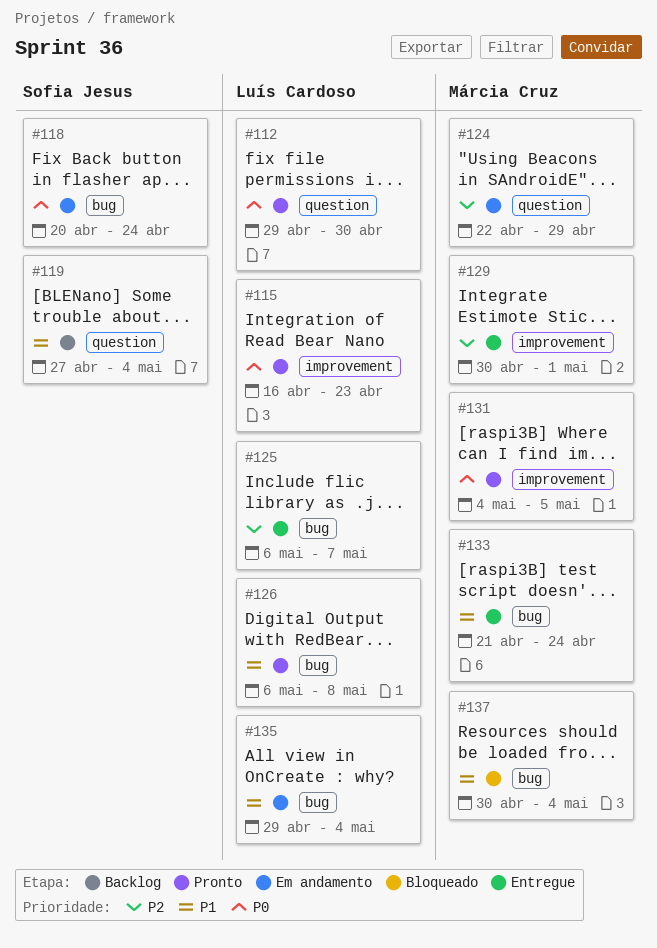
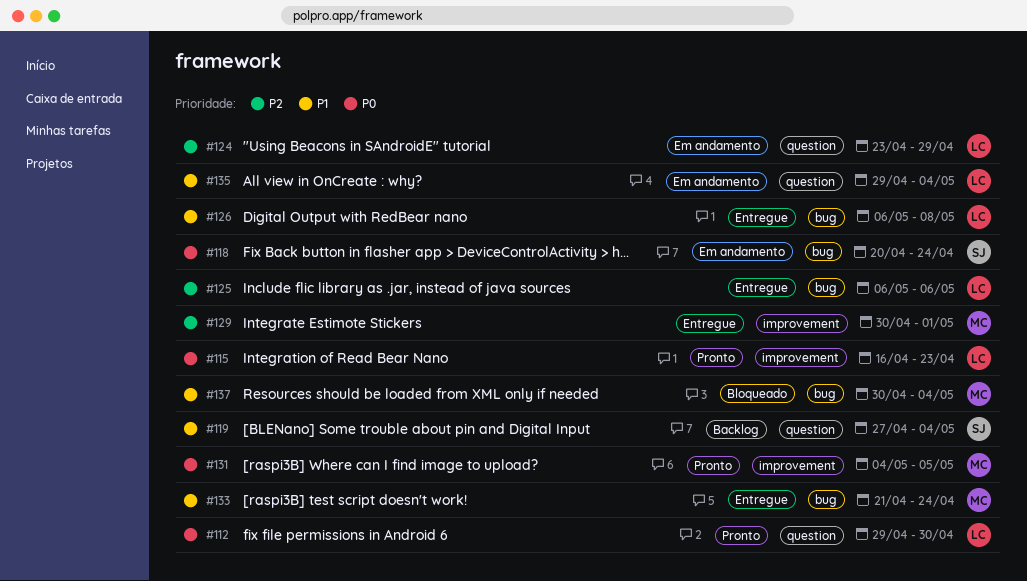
#124, owner: Márcia Cruz -> Luís Cardoso
#124, start: Apr 22 -> Apr 23
#125, due: May 7 -> May 6
#126, status: Pronto -> Entregue
#135, label: bug -> question

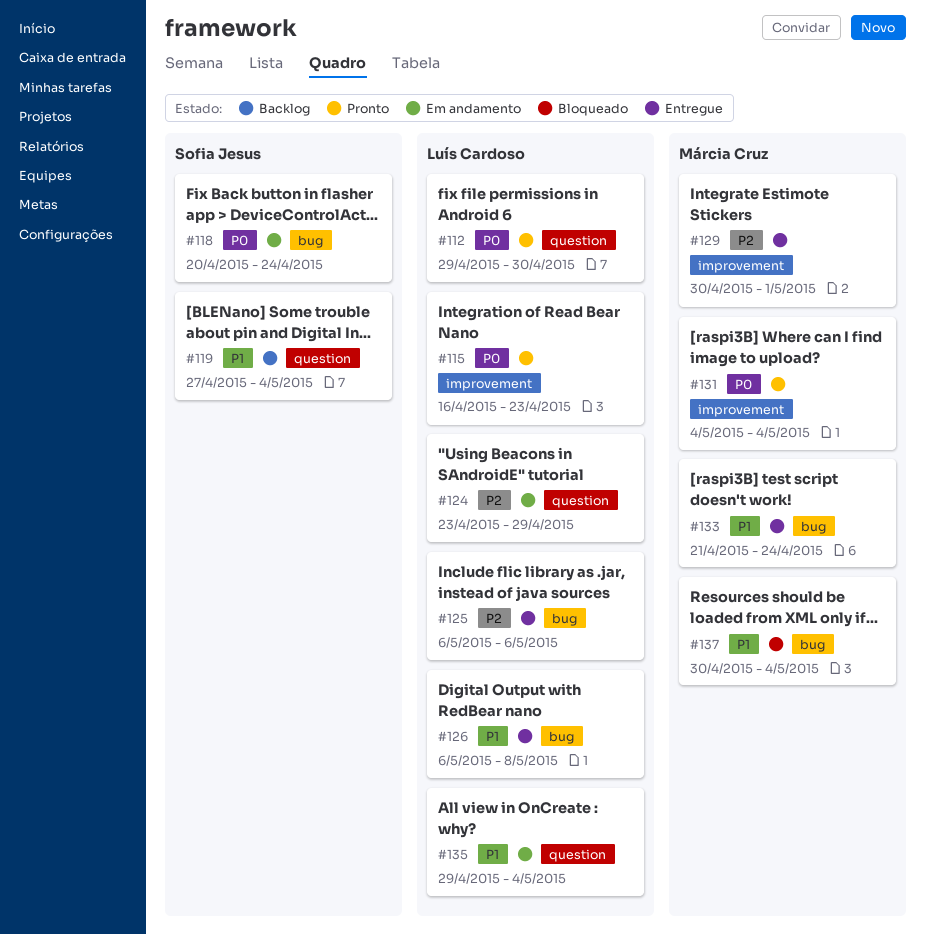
#131, due: May 5 -> May 4

